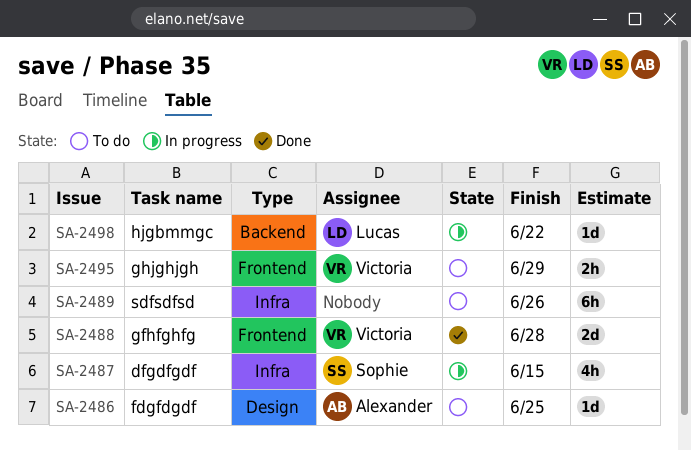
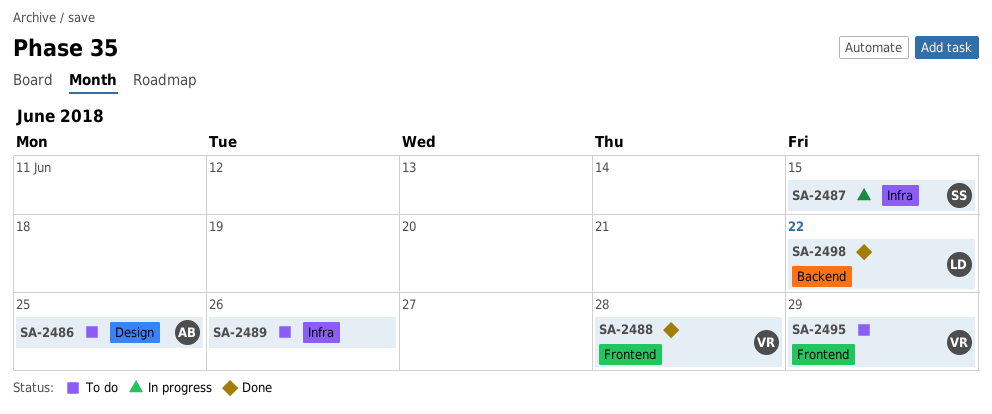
SA-2498, status: In progress -> Done

